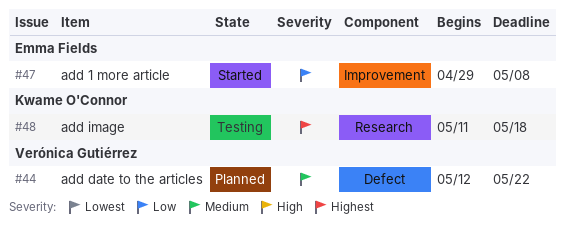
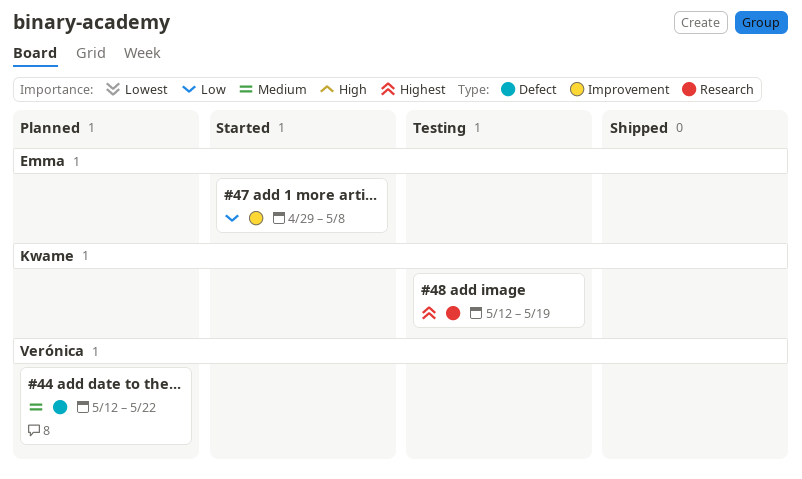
#48, start: May 11 -> May 12
#48, due: May 18 -> May 19

